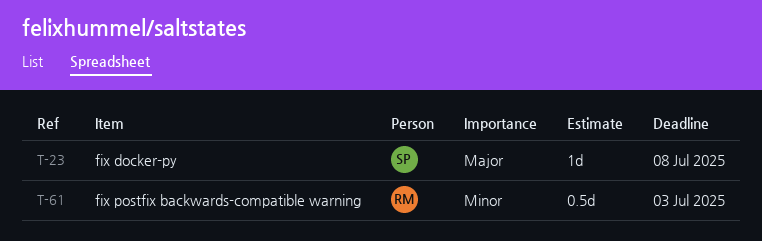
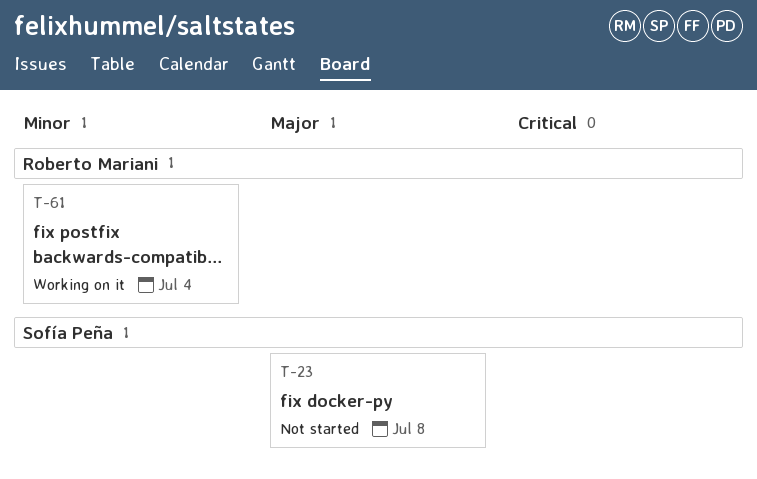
T-61, due: Jul 3 -> Jul 4

